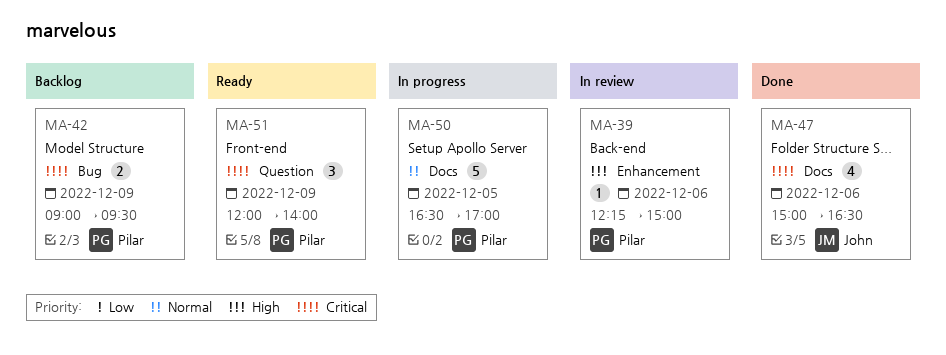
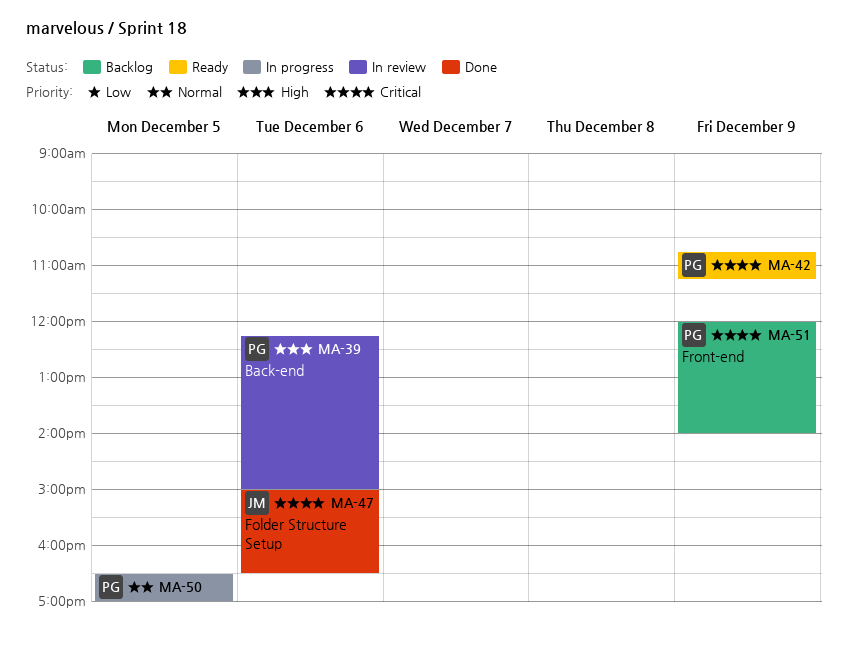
MA-42, status: Backlog -> Ready
MA-42, begins: 09:00 -> 10:45
MA-42, ends: 09:30 -> 11:15
MA-51, status: Ready -> Backlog

